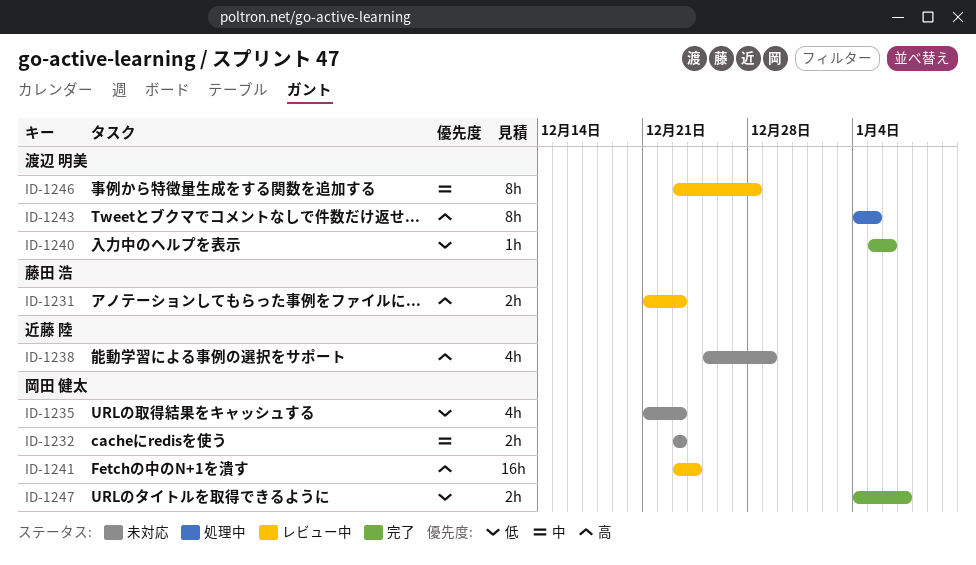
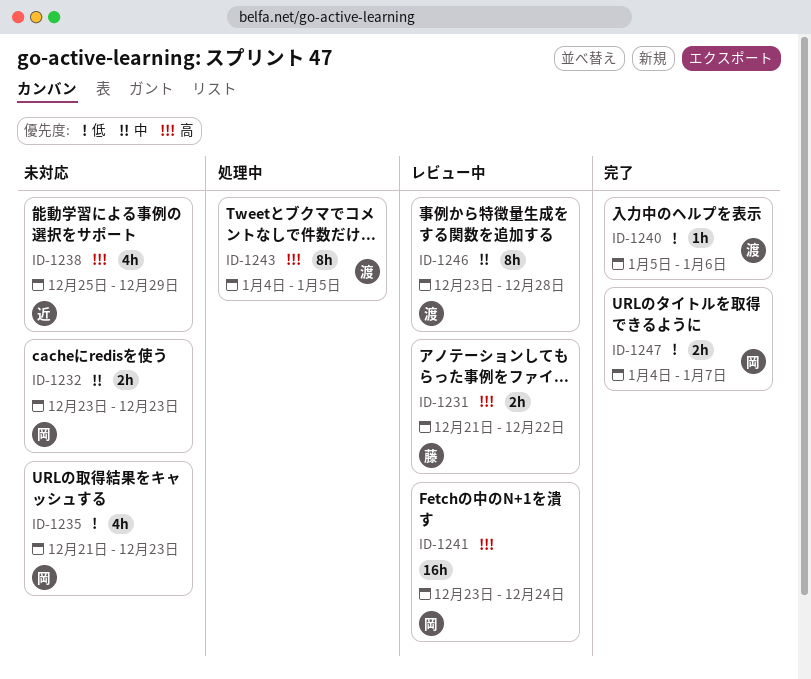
ID-1231, due: Dec 23 -> Dec 22

